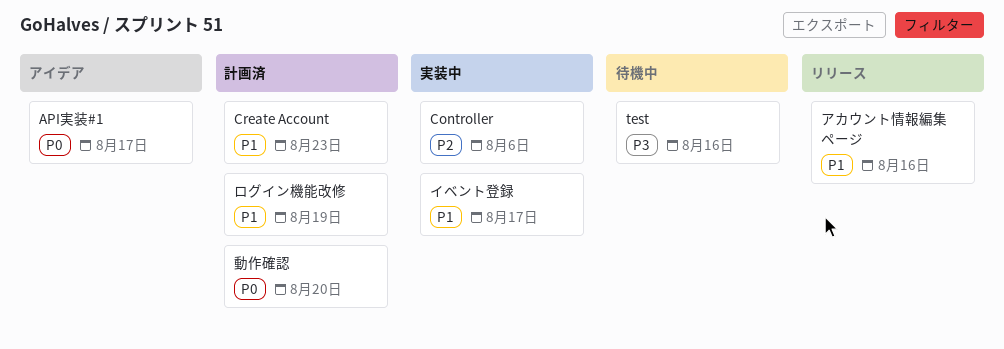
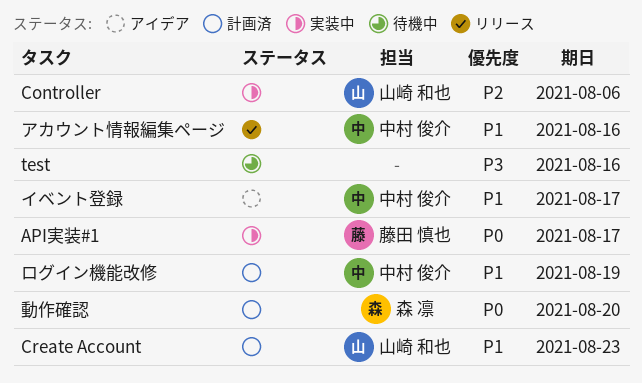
API実装#1, status: アイデア -> 実装中
イベント登録, status: 実装中 -> アイデア

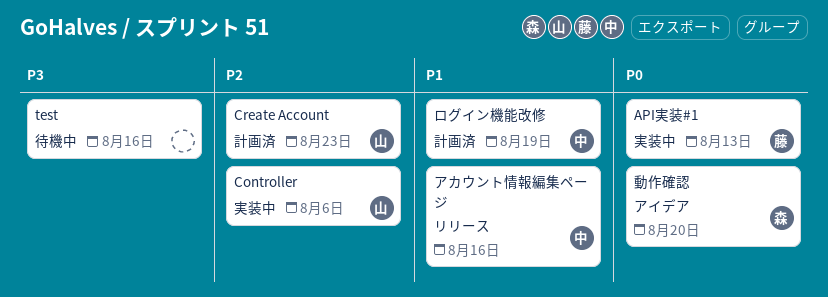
API実装#1, due: Aug 17 -> Aug 13
Create Account, priority: P1 -> P2
イベント登録: present -> none
動作確認, status: 計画済 -> アイデア

